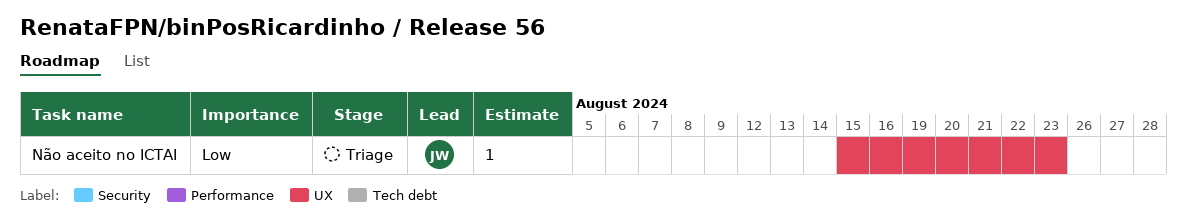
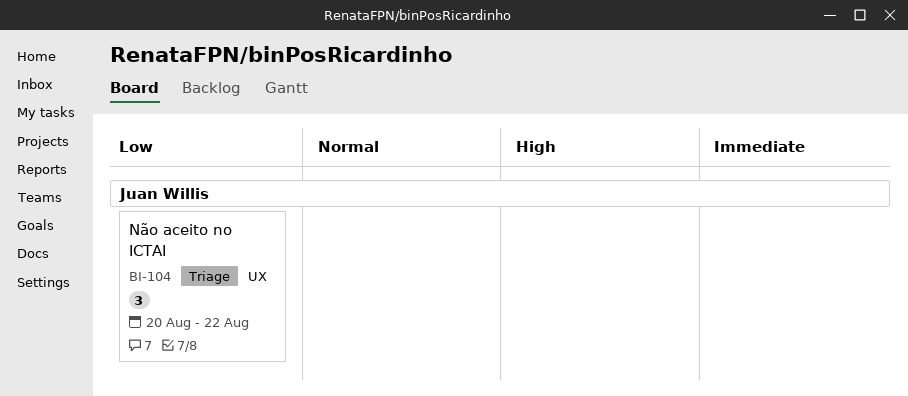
Não aceito no ICTAI, estimate: 1 -> 3
Não aceito no ICTAI, start: Aug 15 -> Aug 20
Não aceito no ICTAI, due: Aug 23 -> Aug 22

